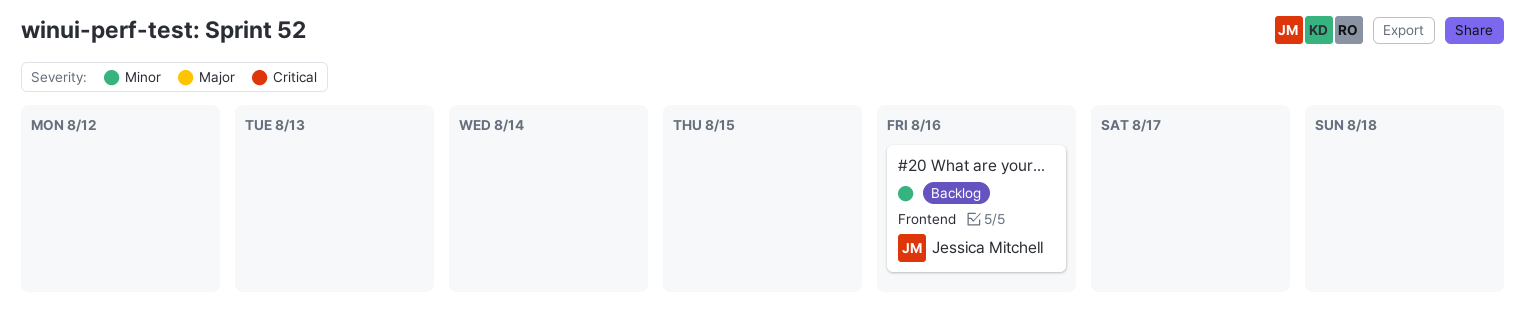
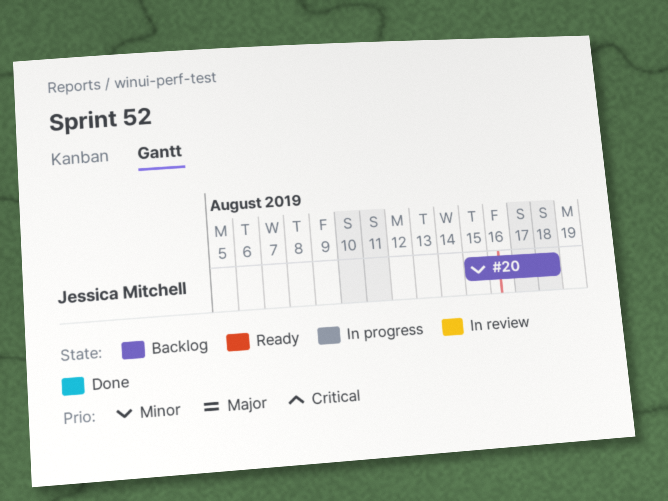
#20, due: Aug 16 -> Aug 18

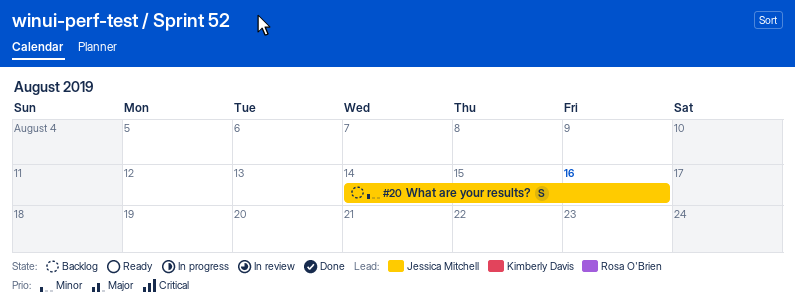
#20, start: Aug 15 -> Aug 14
#20, due: Aug 18 -> Aug 16

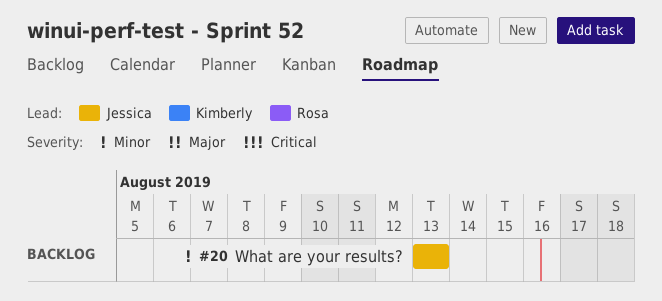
#20, start: Aug 14 -> Aug 13
#20, due: Aug 16 -> Aug 13

